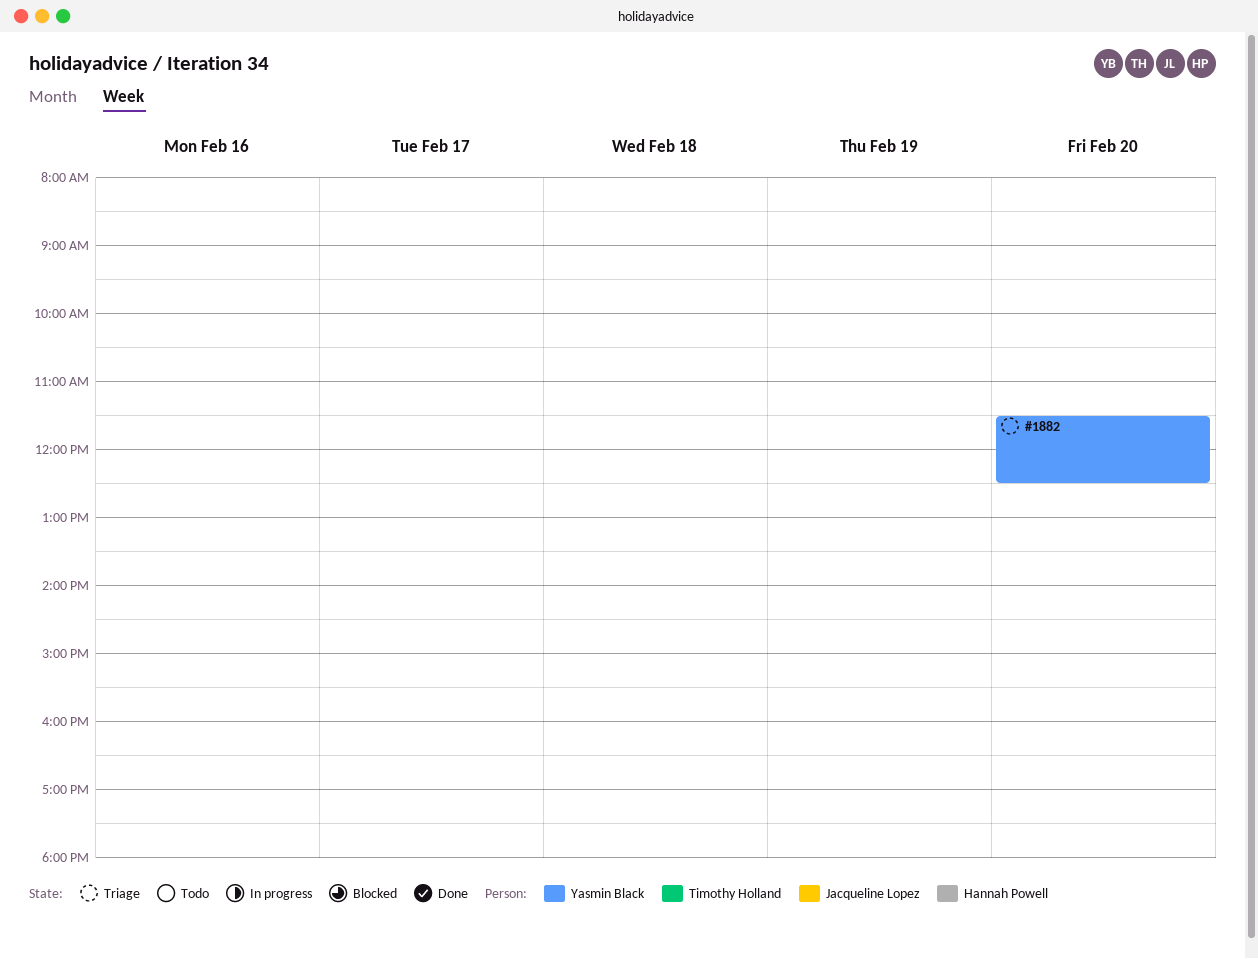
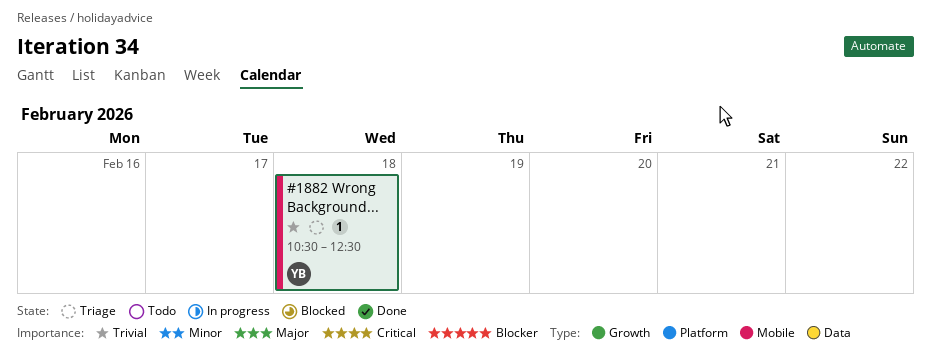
#1882, day: Feb 20 -> Feb 18
#1882, begins: 11:30 -> 10:30

